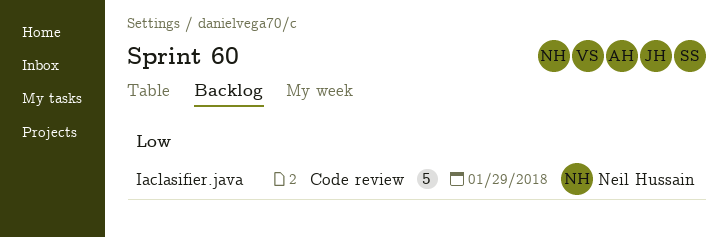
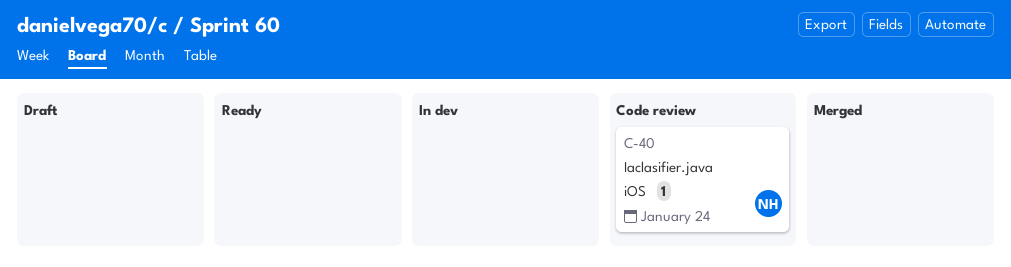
Iaclasifier.java, estimate: 5 -> 1
Iaclasifier.java, due: Jan 29 -> Jan 24

